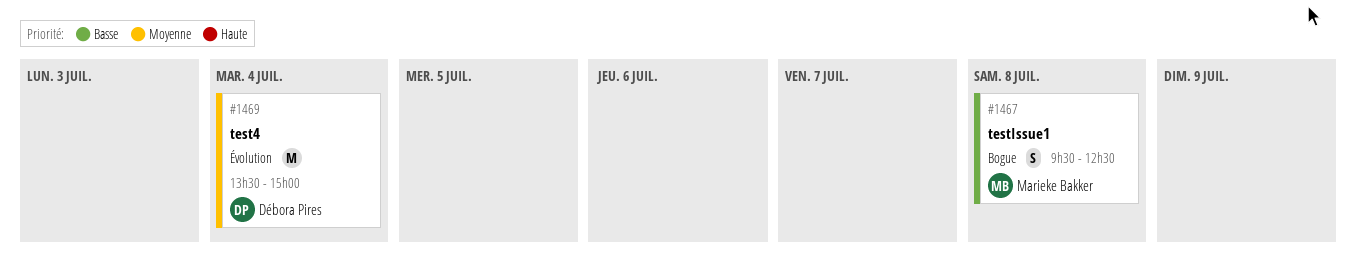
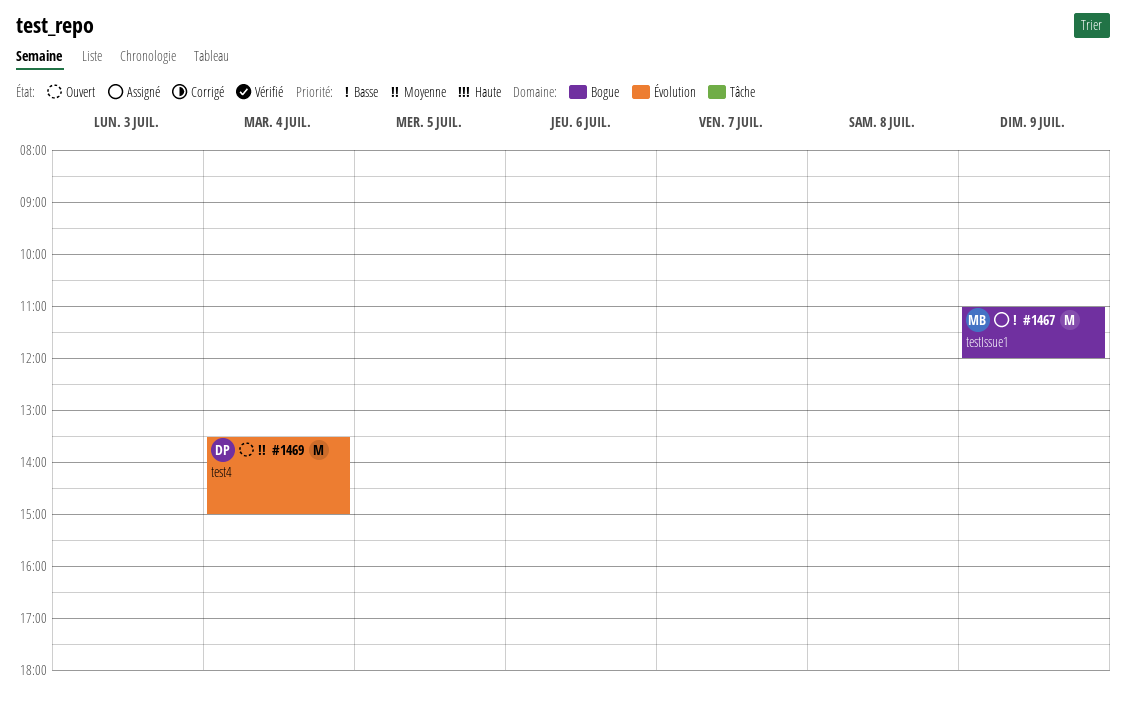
#1467, estimate: S -> M
#1467, day: Jul 8 -> Jul 9
#1467, begins: 09:30 -> 11:00
#1467, ends: 12:30 -> 12:00

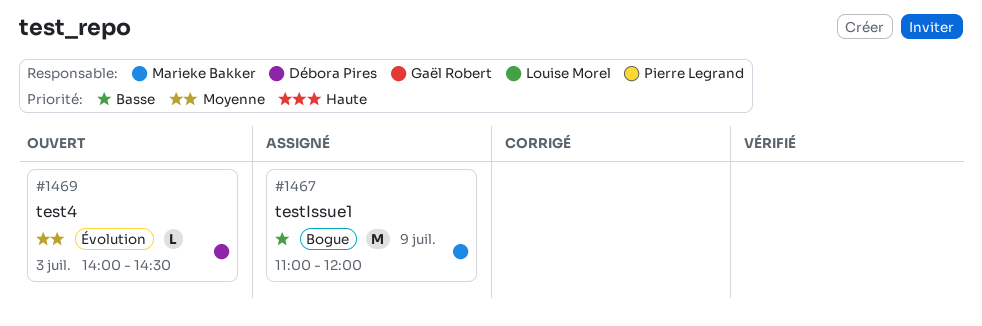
#1469, estimate: M -> L
#1469, day: Jul 4 -> Jul 3
#1469, begins: 13:30 -> 14:00
#1469, ends: 15:00 -> 14:30

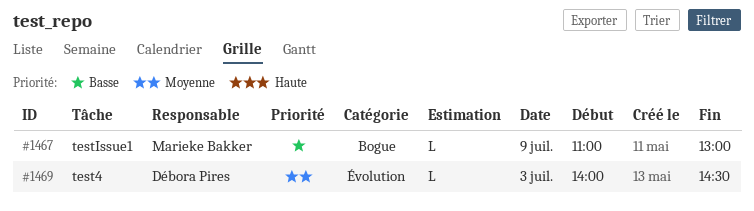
#1467, estimate: M -> L
#1467, ends: 12:00 -> 13:00

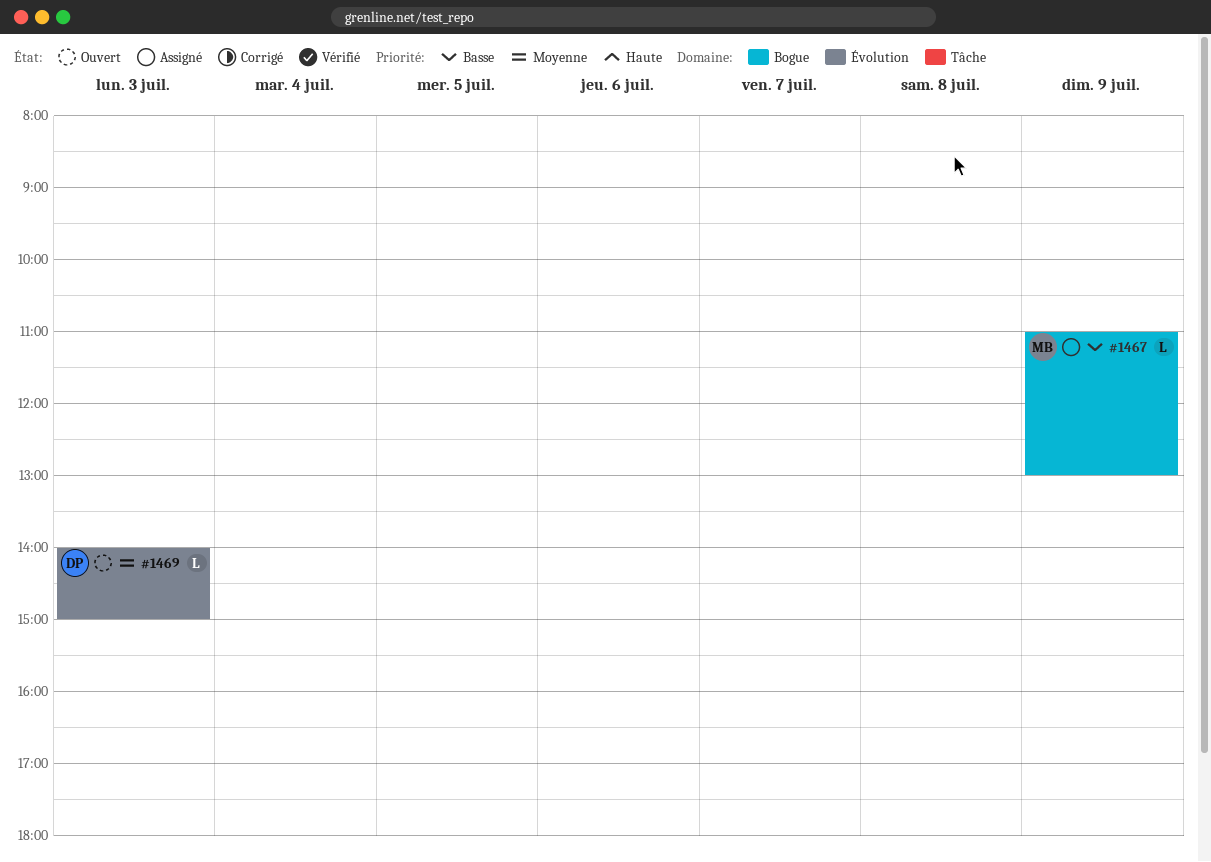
#1469, ends: 14:30 -> 15:00

